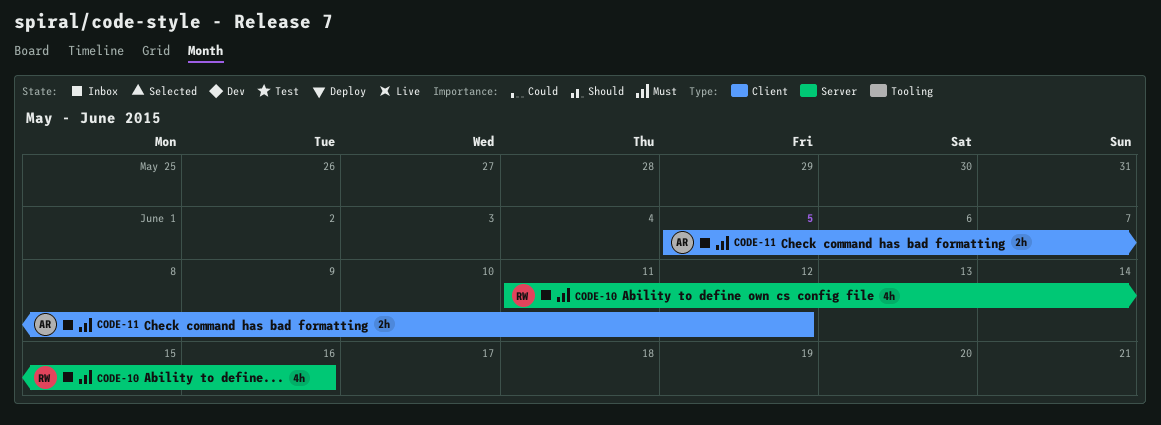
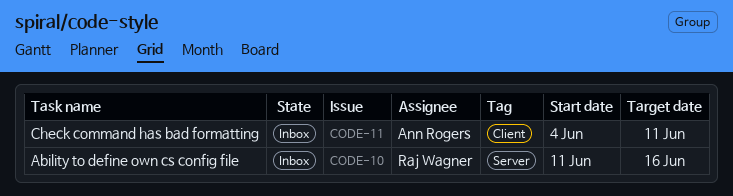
CODE-11, start: Jun 5 -> Jun 4
CODE-11, due: Jun 12 -> Jun 11

